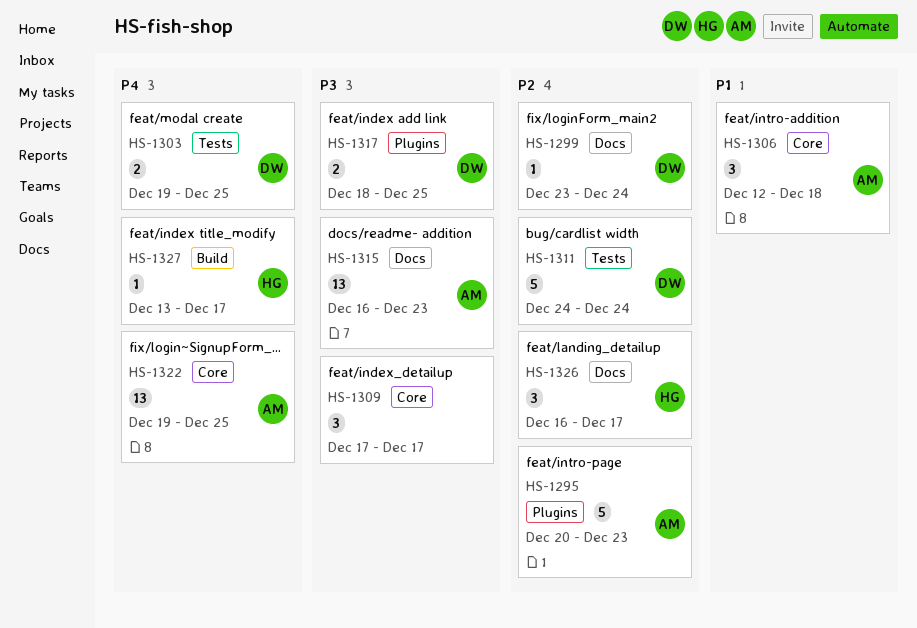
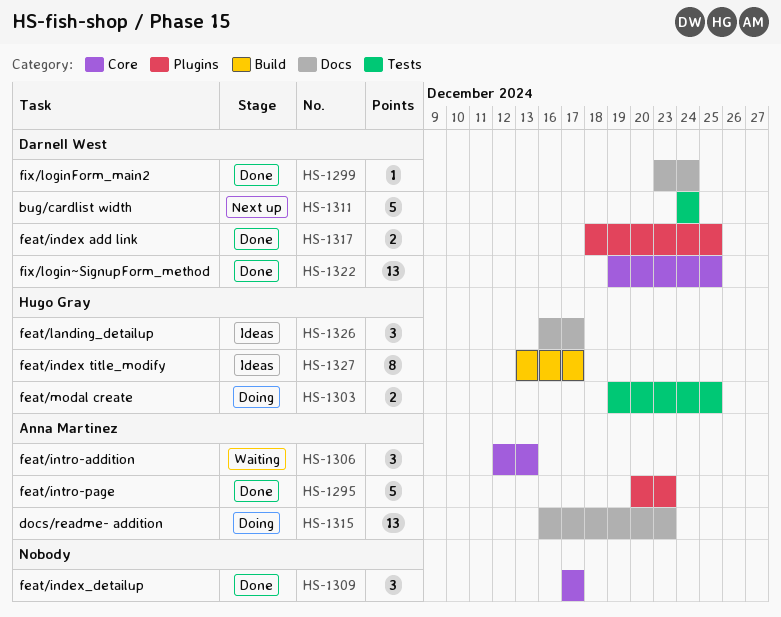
HS-1303, owner: Darnell West -> Hugo Gray
HS-1306, due: Dec 18 -> Dec 13
HS-1322, owner: Anna Martinez -> Darnell West
HS-1327, estimate: 1 -> 8

